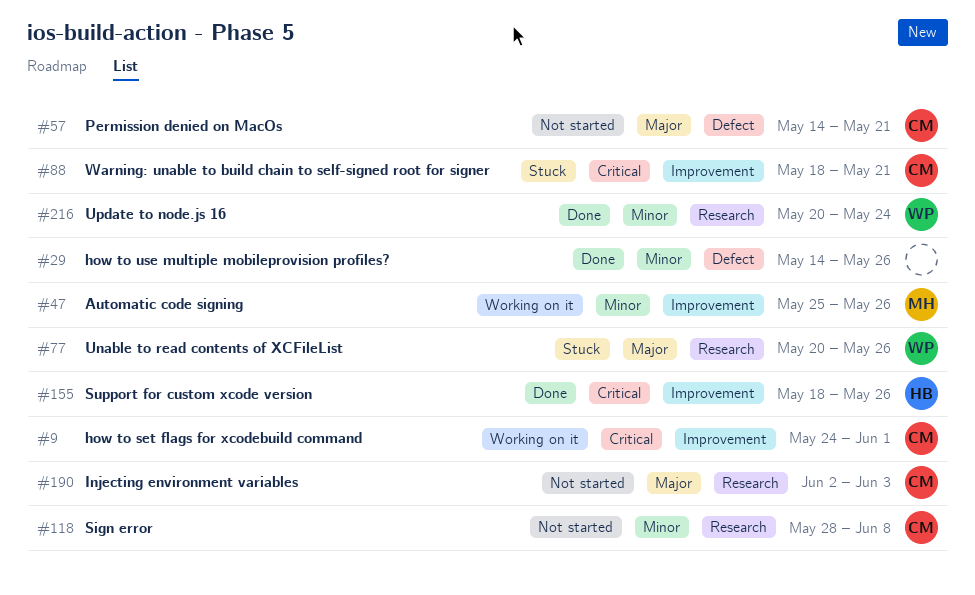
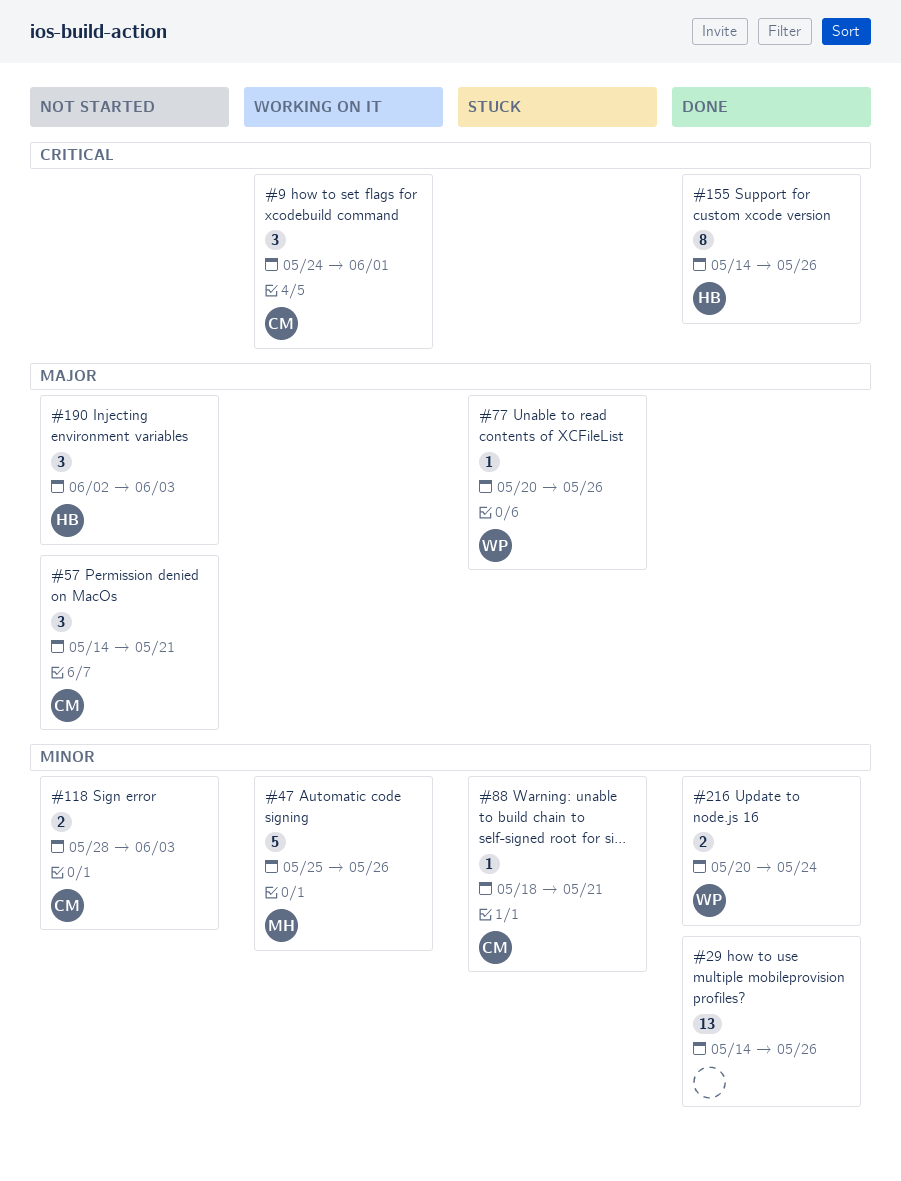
#88, priority: Critical -> Minor
#118, due: Jun 8 -> Jun 3
#155, start: May 18 -> May 14
#190, owner: CM -> HB

